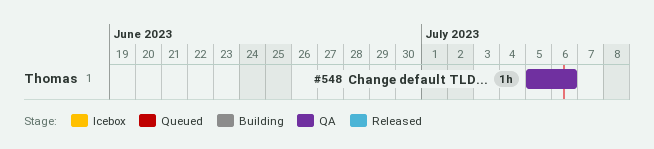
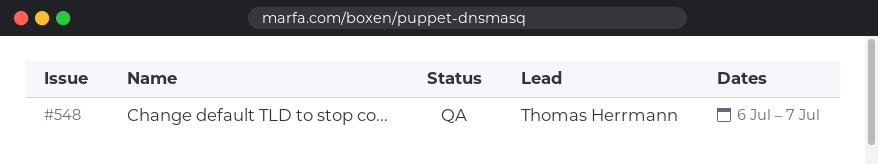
#548, start: Jul 5 -> Jul 6
#548, due: Jul 6 -> Jul 7

